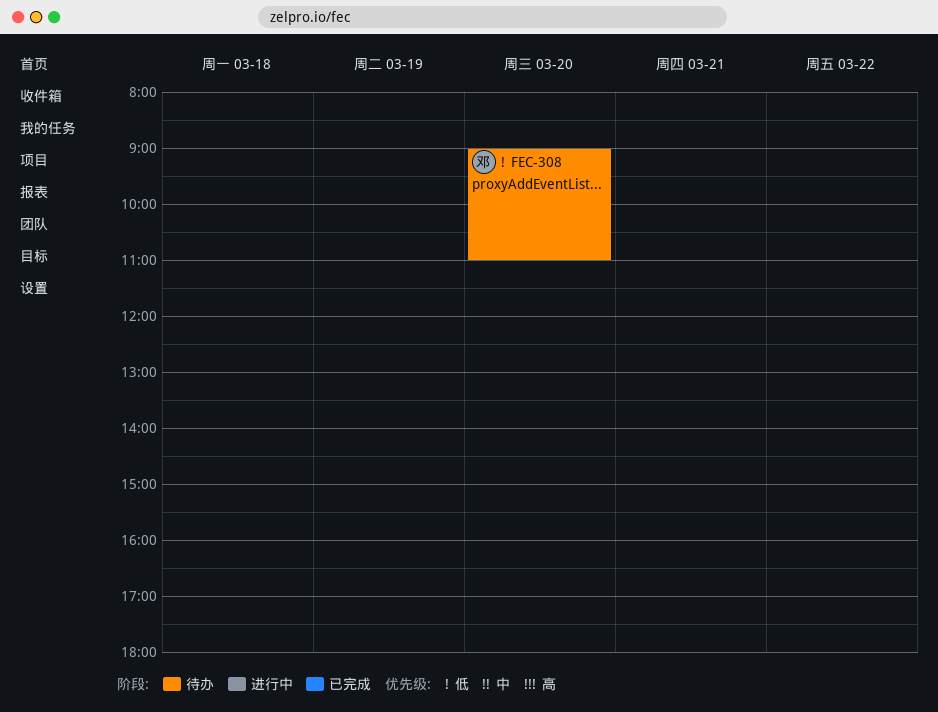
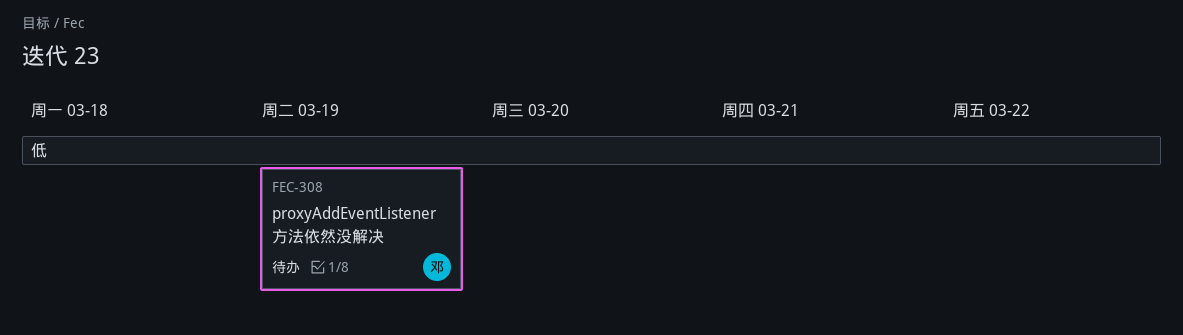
FEC-308, day: Mar 20 -> Mar 19

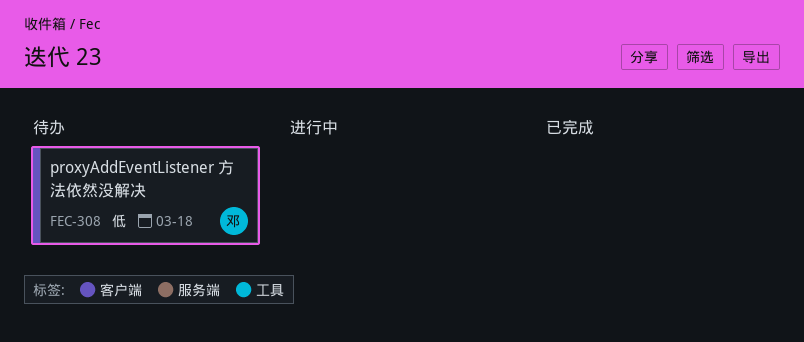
FEC-308, day: Mar 19 -> Mar 18

